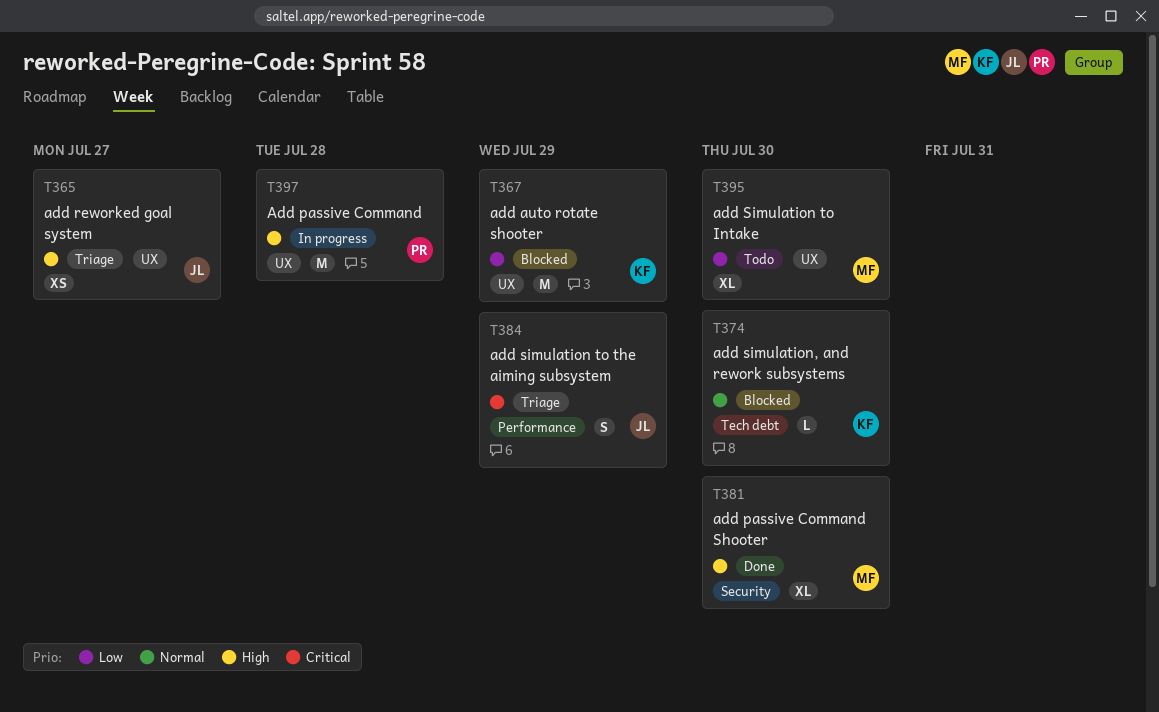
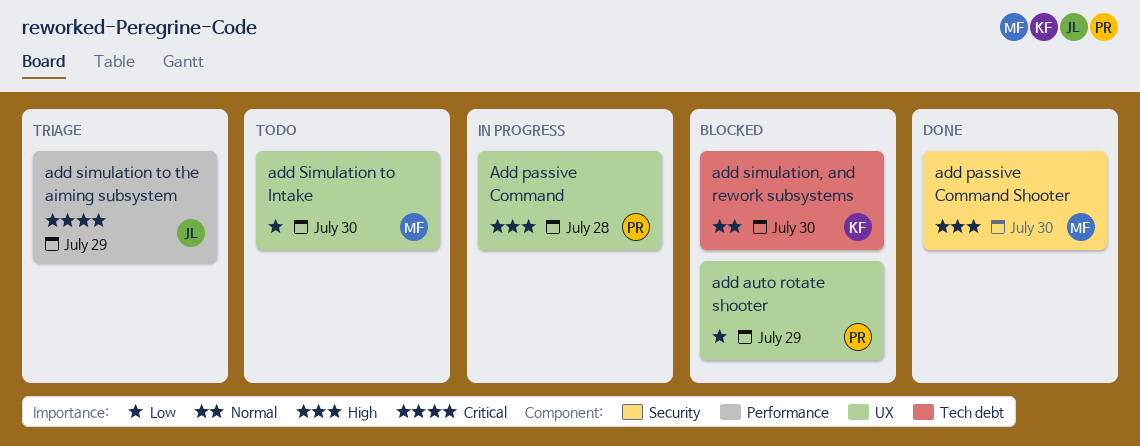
add auto rotate shooter, owner: KF -> PR
add reworked goal system: present -> none

